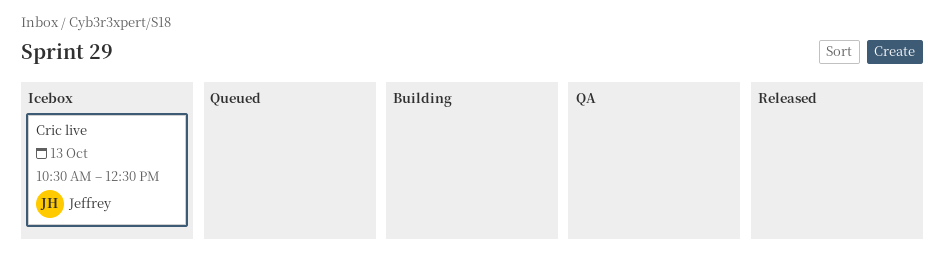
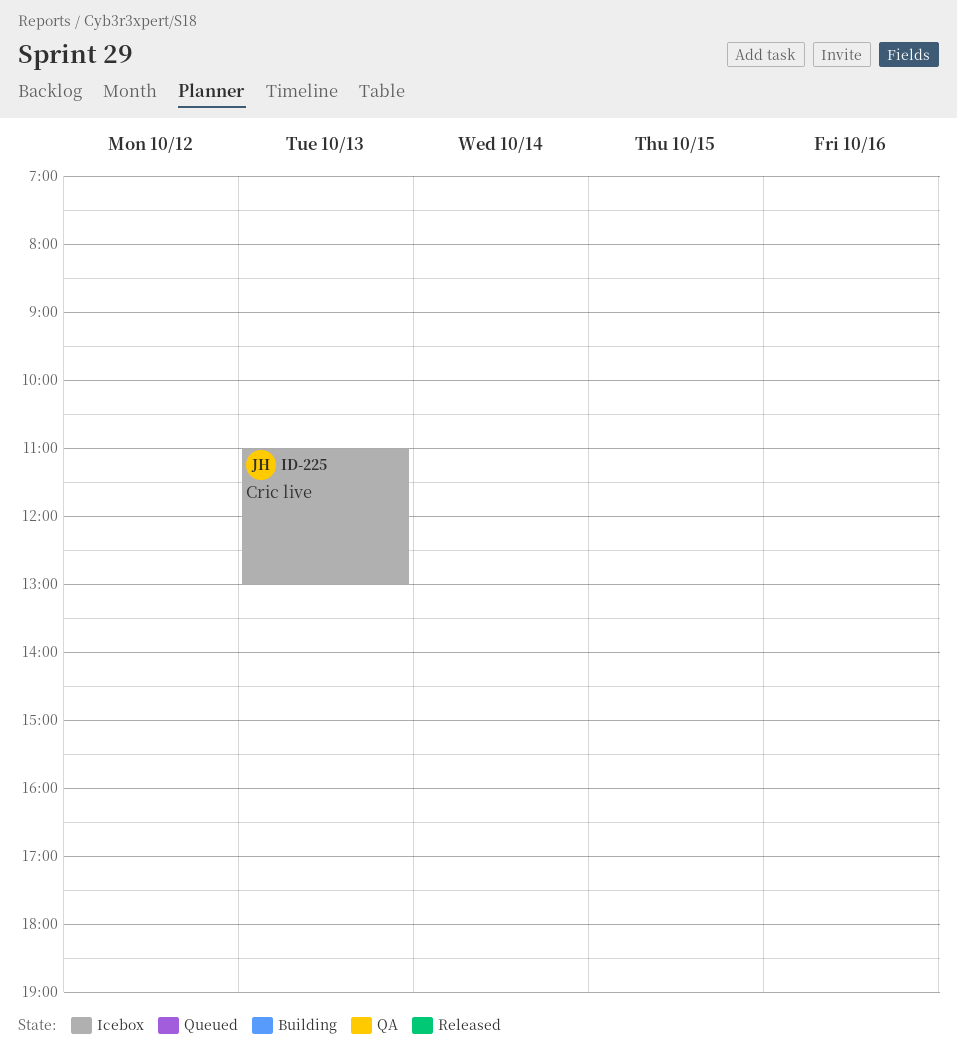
Cric live, begins: 10:30 -> 11:00
Cric live, ends: 12:30 -> 13:00

